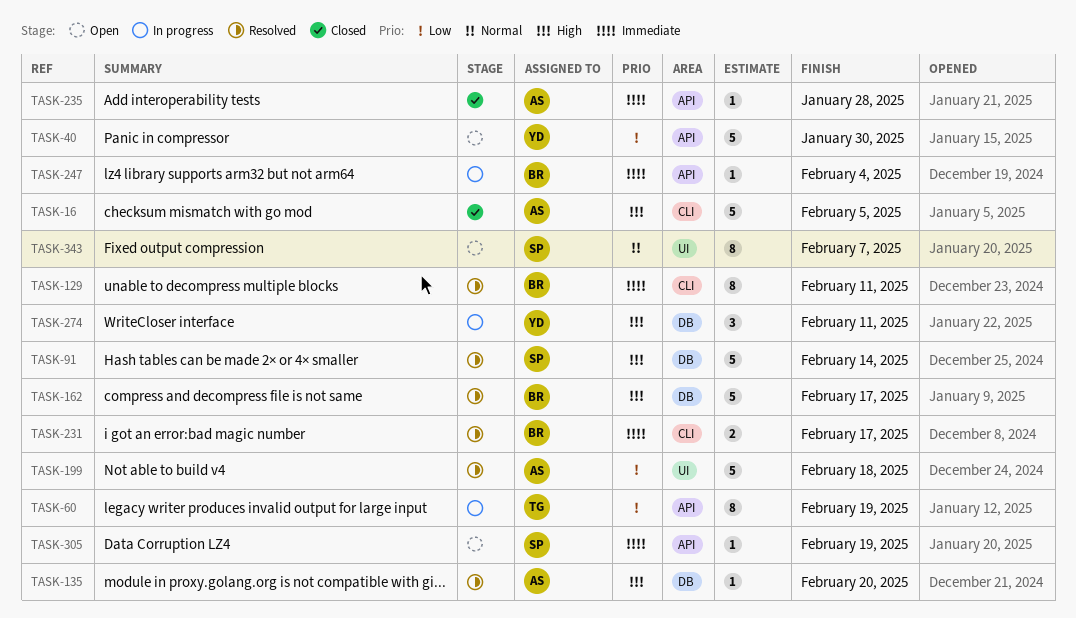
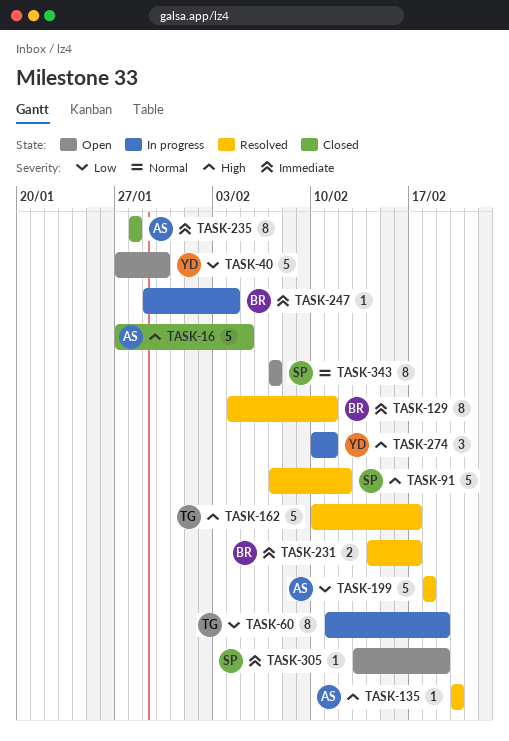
TASK-91, due: Feb 14 -> Feb 12
TASK-162, owner: BR -> TG
TASK-235, estimate: 1 -> 8

